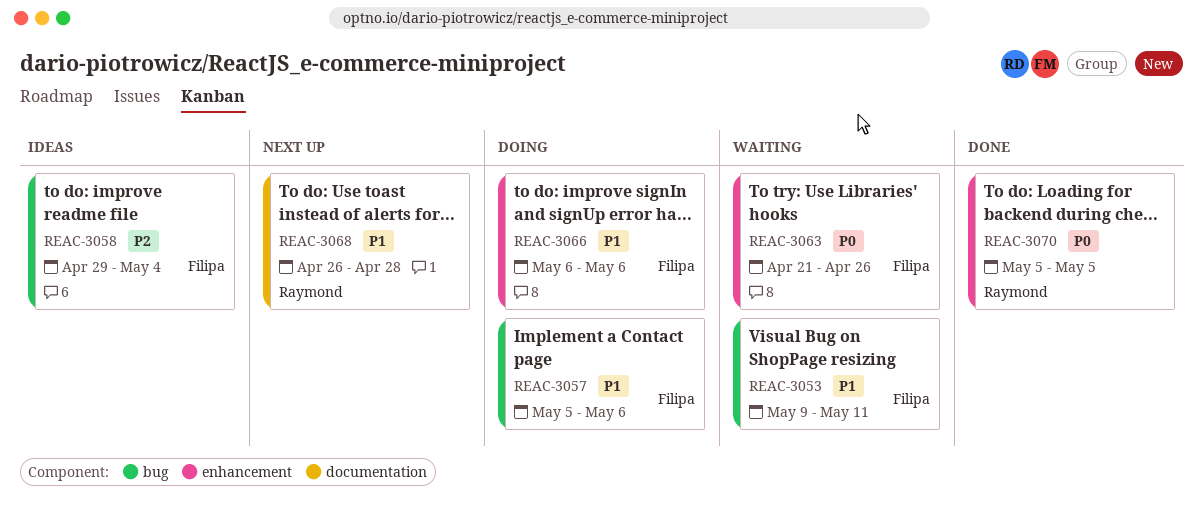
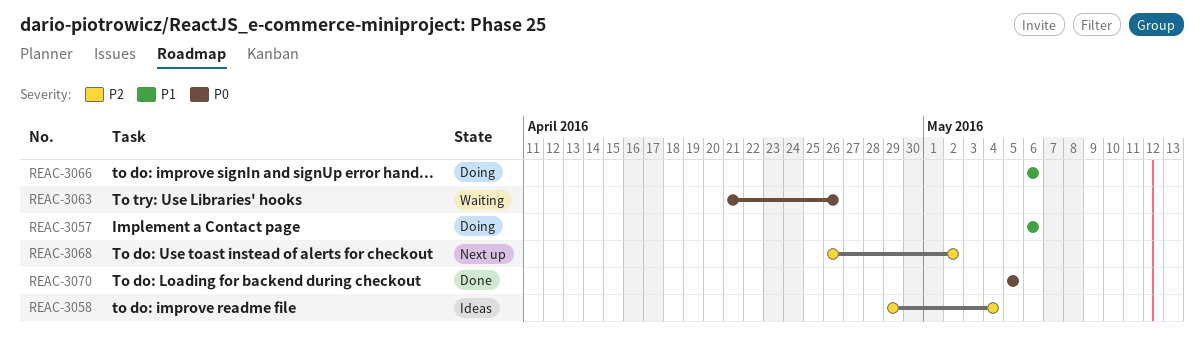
REAC-3053: present -> none
REAC-3057, start: May 5 -> May 6
REAC-3068, priority: P1 -> P2
REAC-3068, due: Apr 28 -> May 2

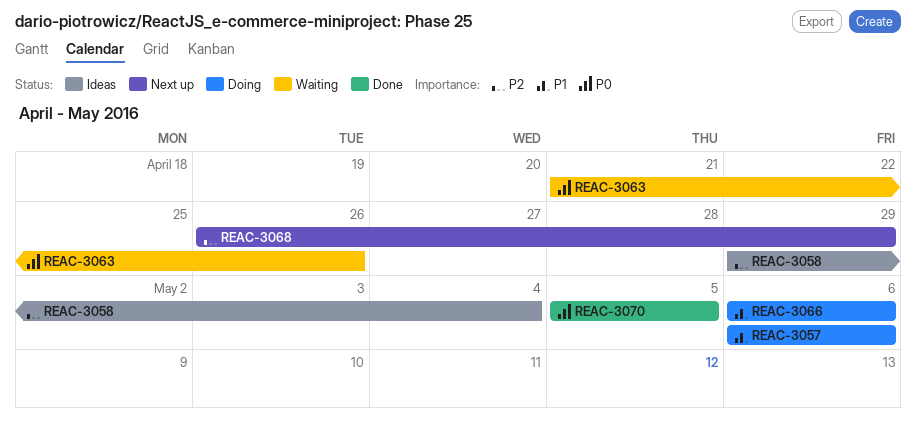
REAC-3068, due: May 2 -> Apr 29

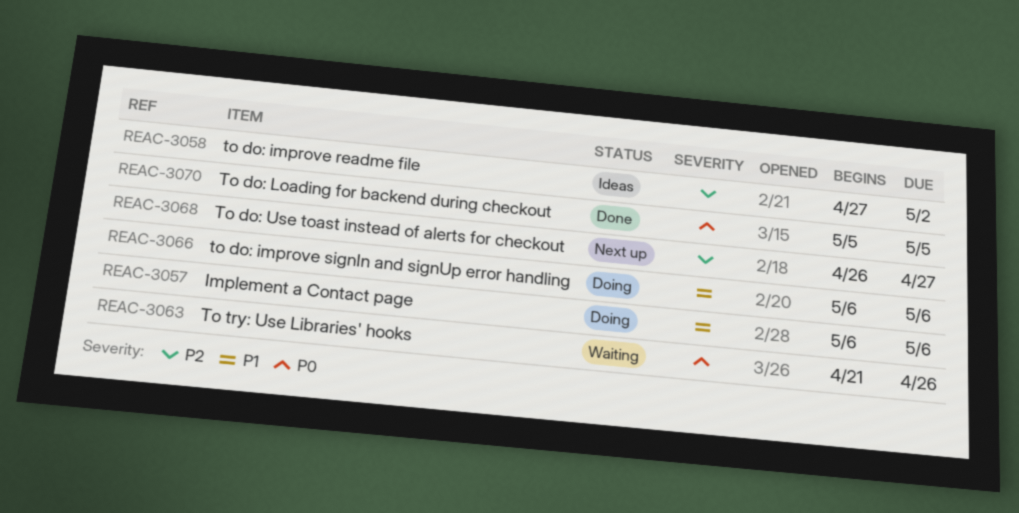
REAC-3058, start: Apr 29 -> Apr 27
REAC-3058, due: May 4 -> May 2
REAC-3068, due: Apr 29 -> Apr 27

